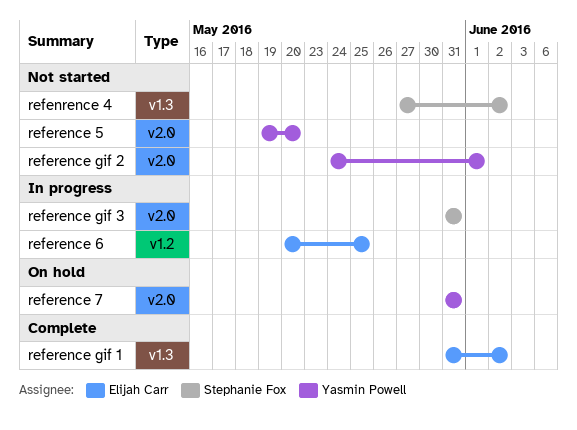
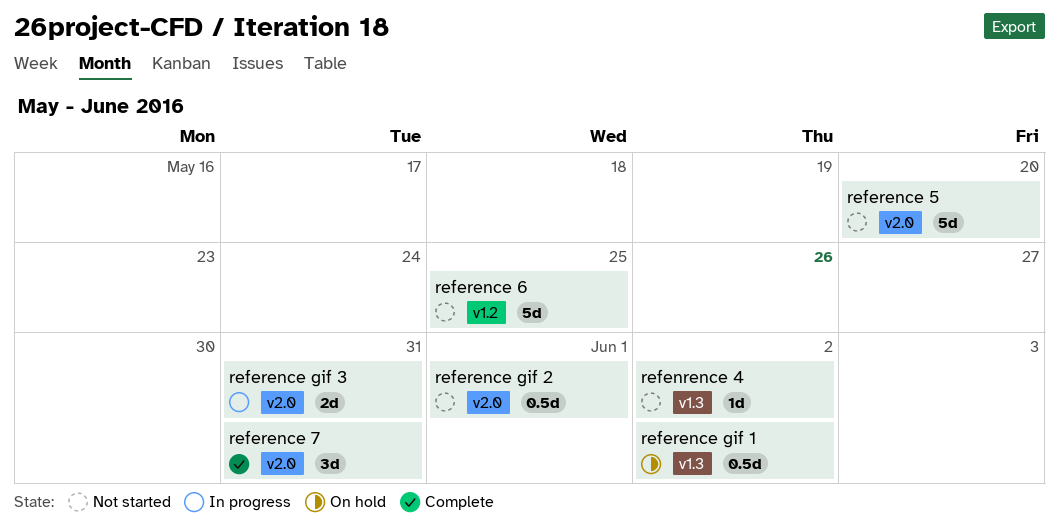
reference 6, status: In progress -> Not started
reference 7, status: On hold -> Complete
reference gif 1, status: Complete -> On hold

